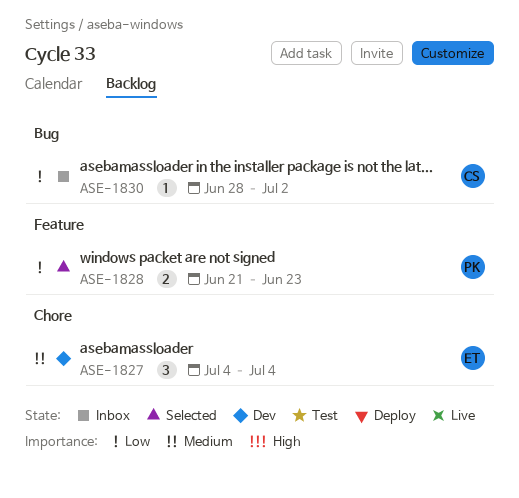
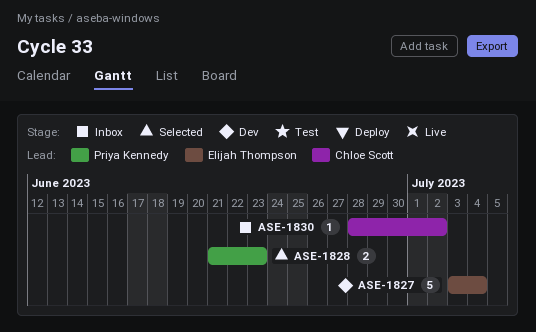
ASE-1827, estimate: 3 -> 5
ASE-1827, start: Jul 4 -> Jul 3

